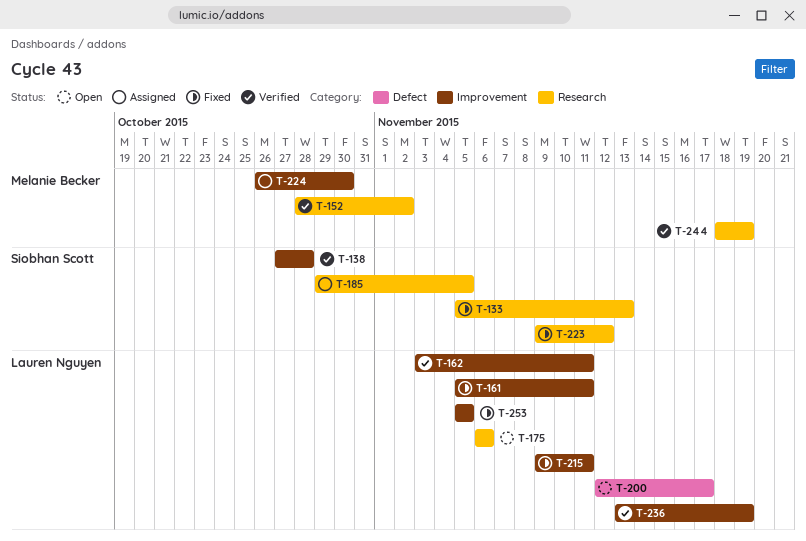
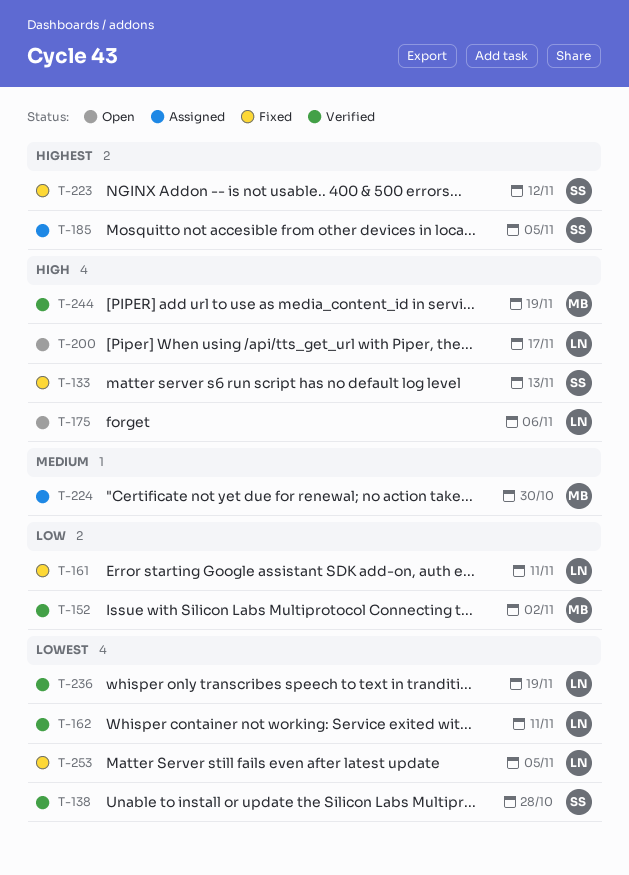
T-215: present -> none

